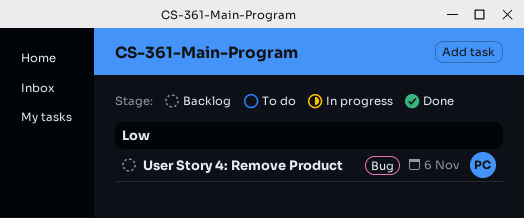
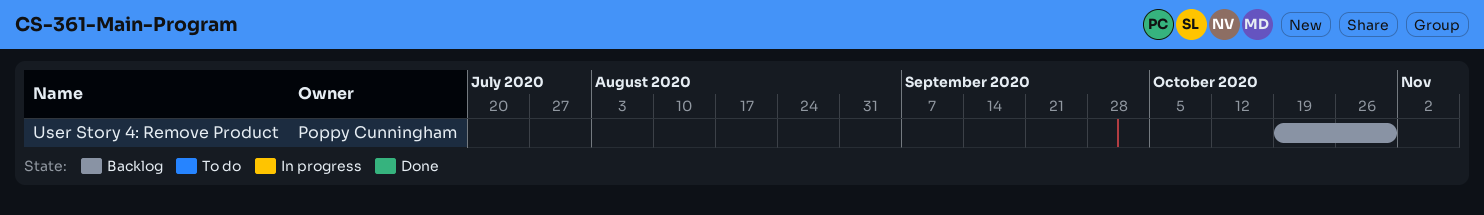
User Story 4: Remove Product, due: Nov 6 -> Oct 30

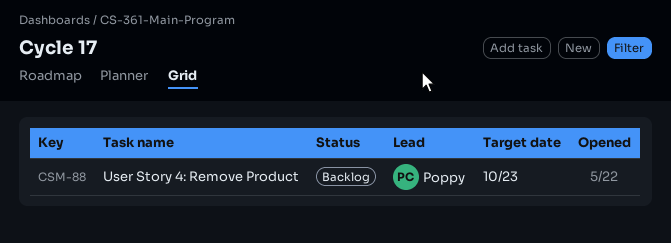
User Story 4: Remove Product, due: Oct 30 -> Oct 23

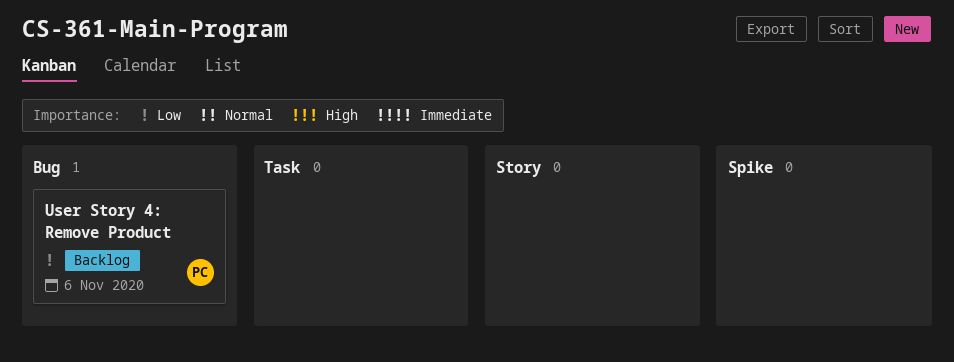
User Story 4: Remove Product, due: Oct 23 -> Nov 6

